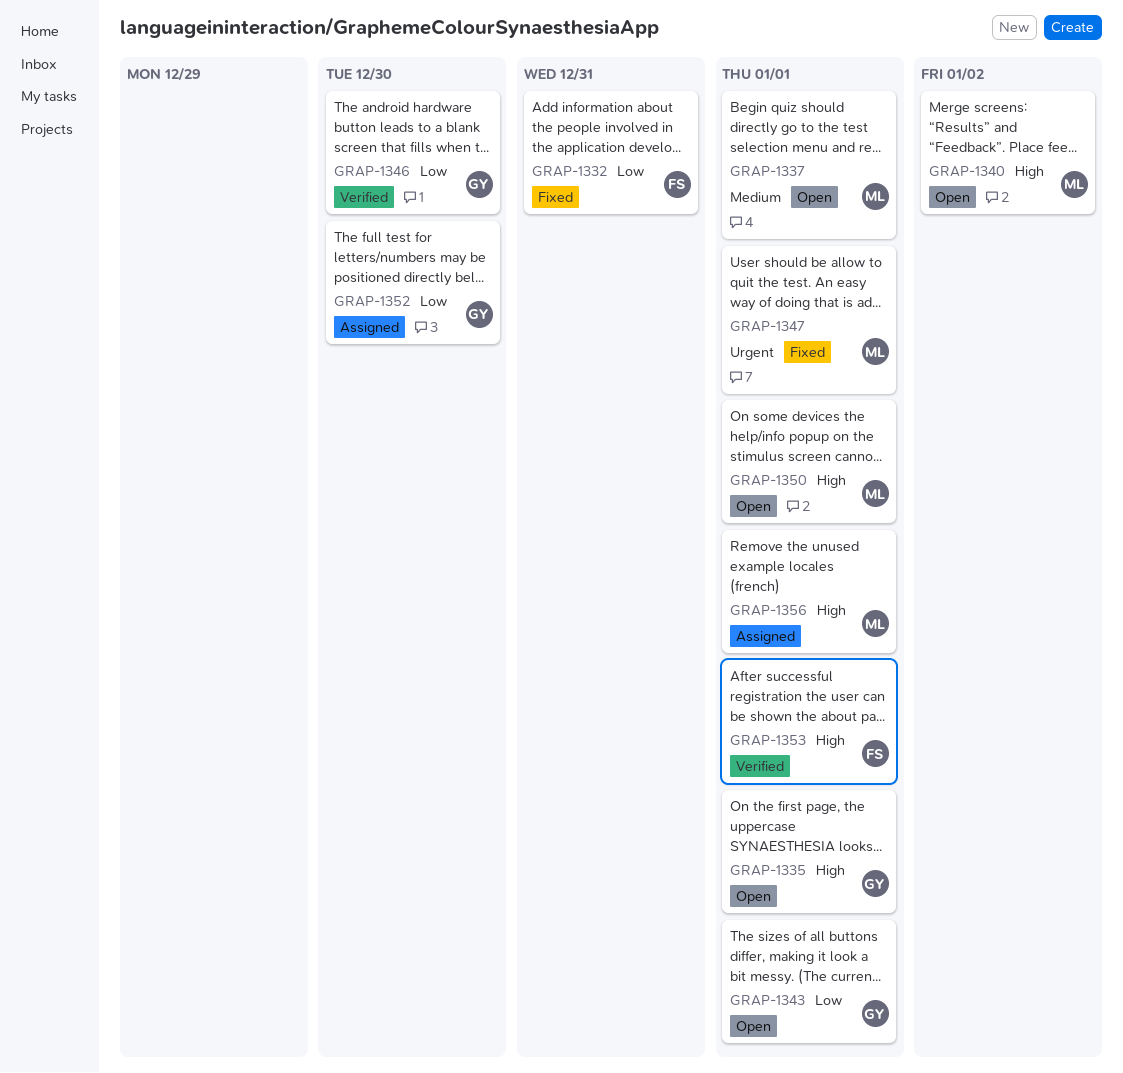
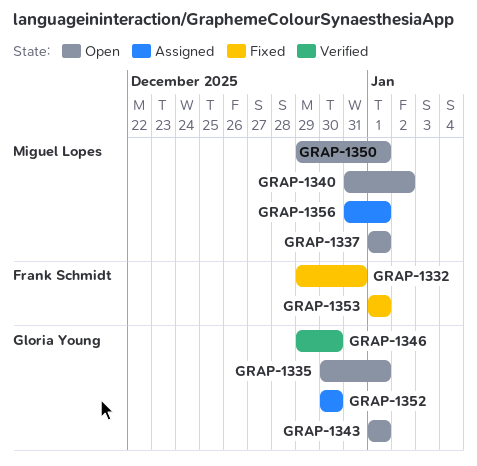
GRAP-1347: present -> none
GRAP-1353, status: Verified -> Fixed

